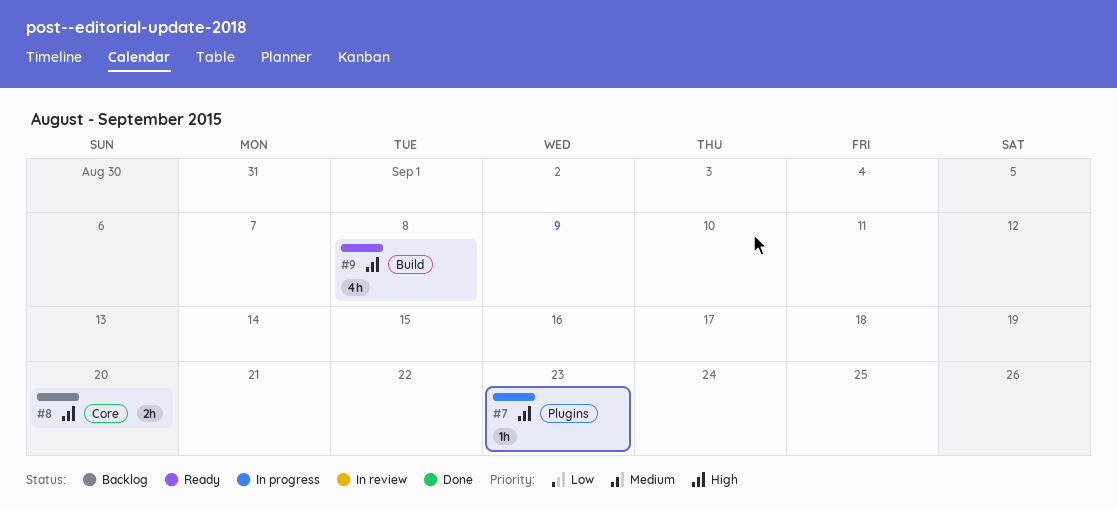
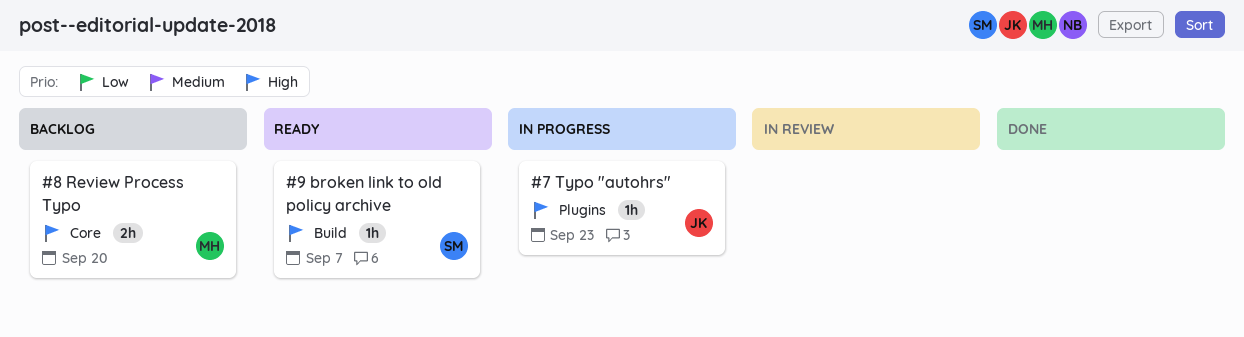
#9, estimate: 4h -> 1h
#9, due: Sep 8 -> Sep 7

